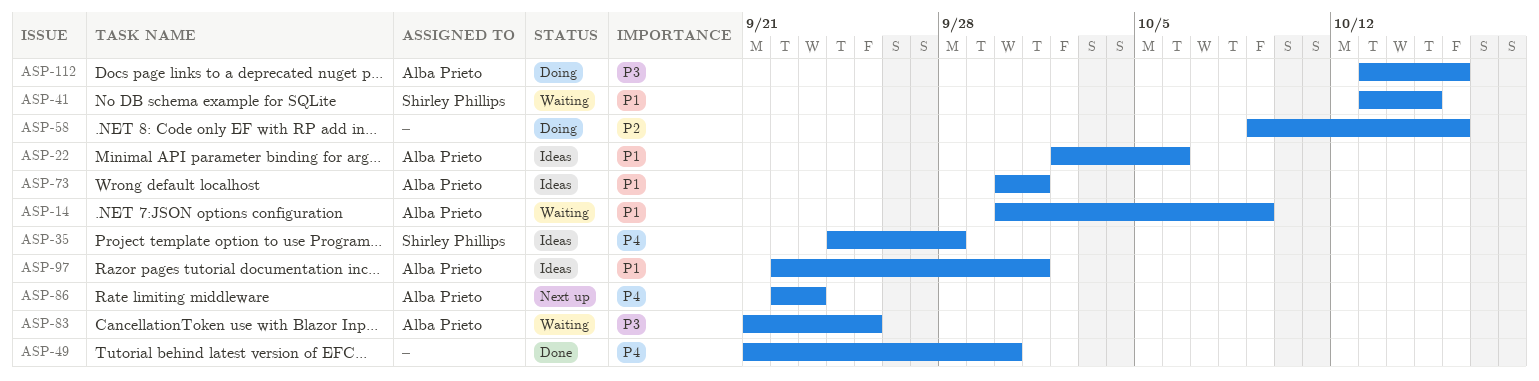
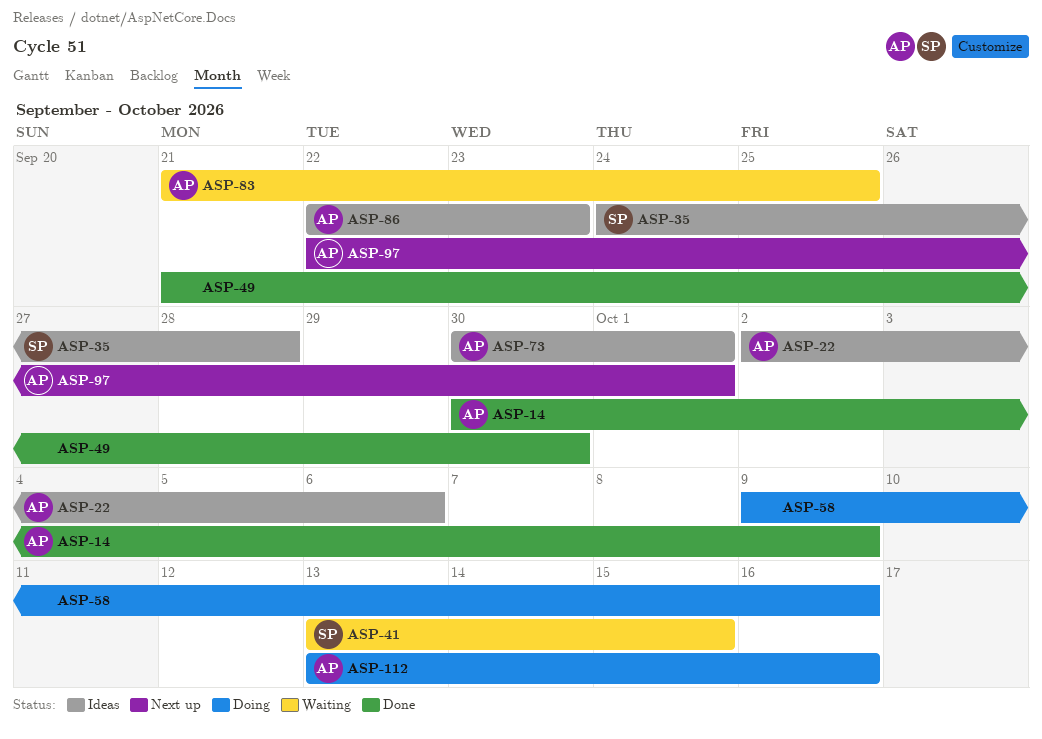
ASP-14, status: Waiting -> Done
ASP-86, status: Next up -> Ideas
ASP-97, status: Ideas -> Next up

